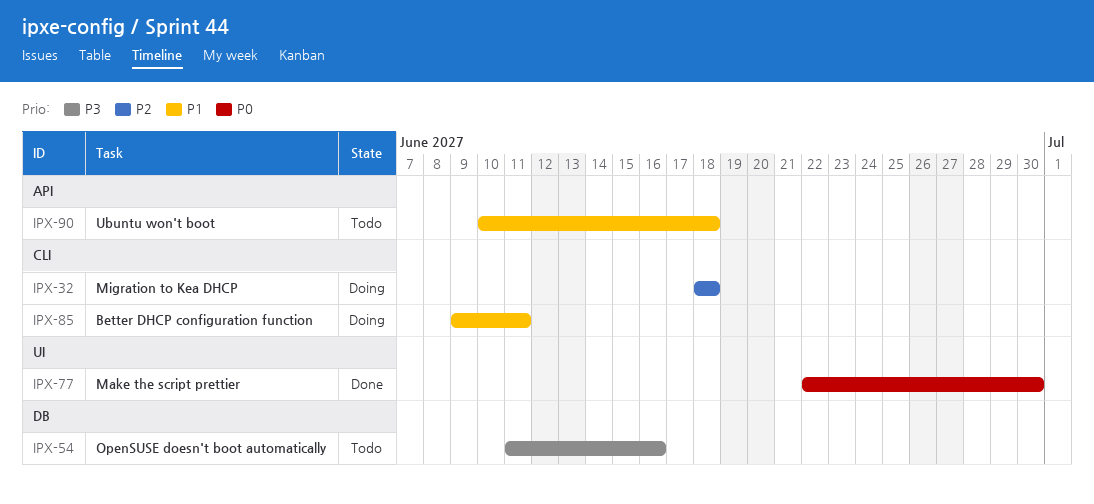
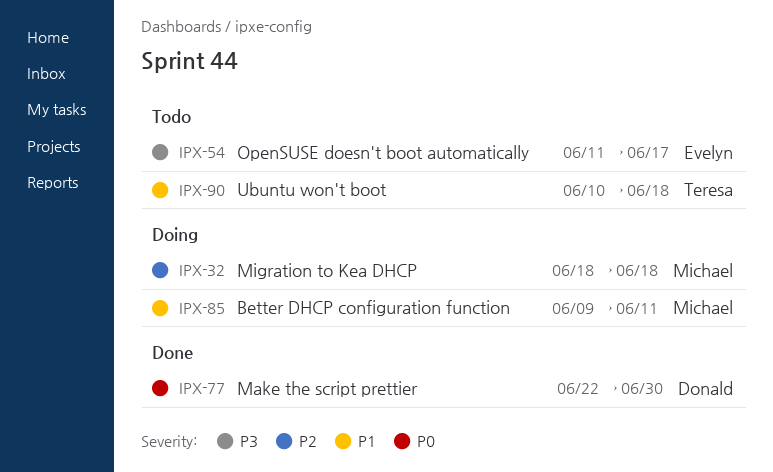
IPX-54, due: Jun 16 -> Jun 17

